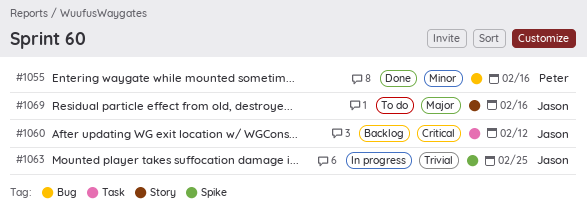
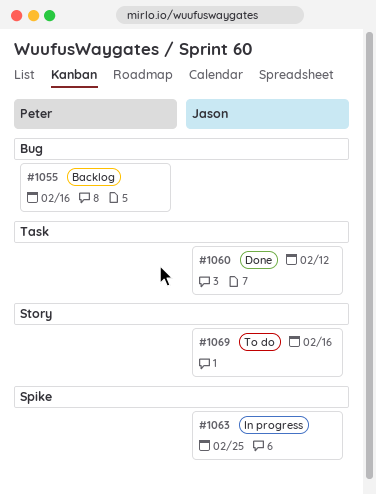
#1055, status: Done -> Backlog
#1060, status: Backlog -> Done

